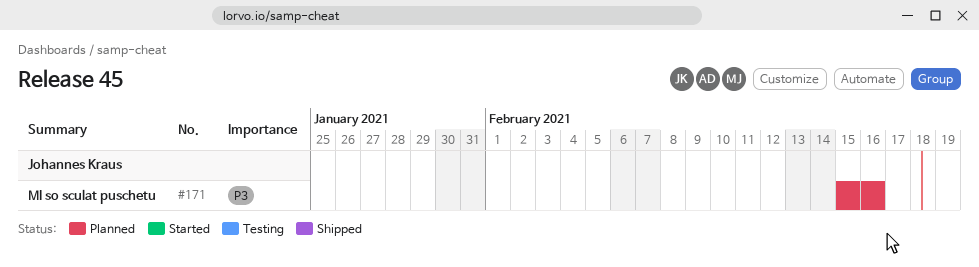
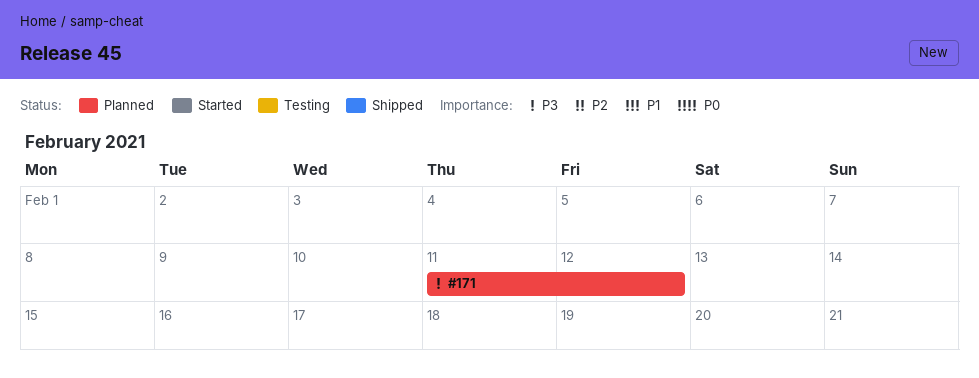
#171, start: Feb 15 -> Feb 11
#171, due: Feb 16 -> Feb 12

